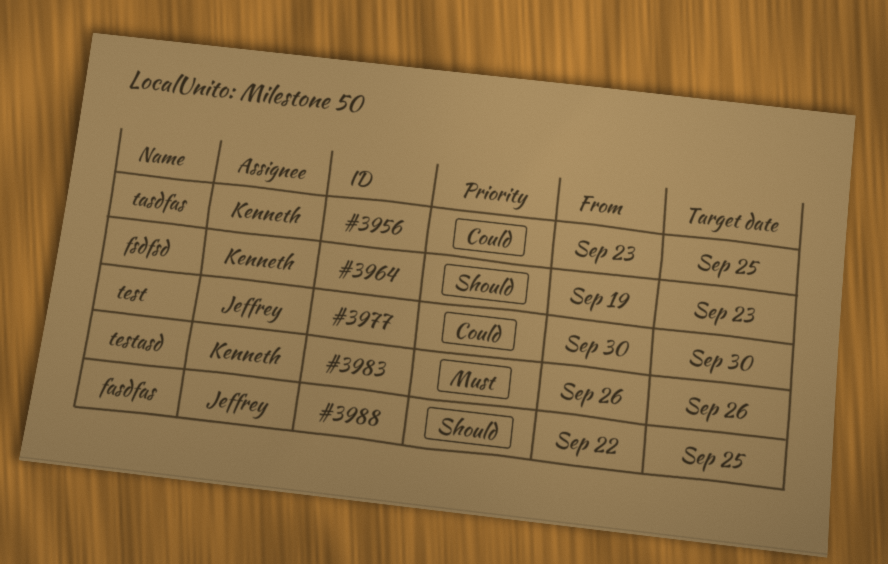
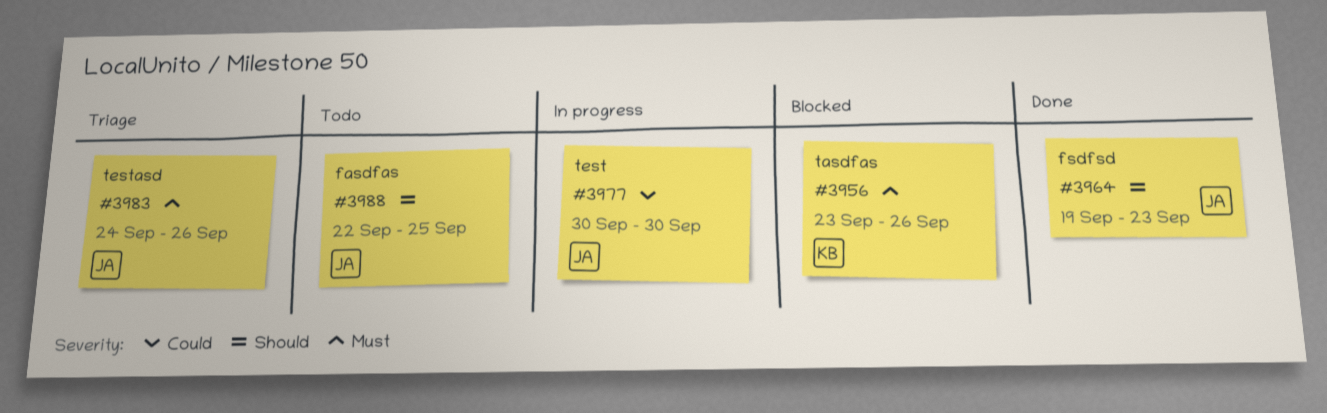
#3956, priority: Could -> Must
#3956, due: Sep 25 -> Sep 26
#3964, owner: Kenneth -> Jeffrey
#3983, owner: Kenneth -> Jeffrey
#3983, start: Sep 26 -> Sep 24

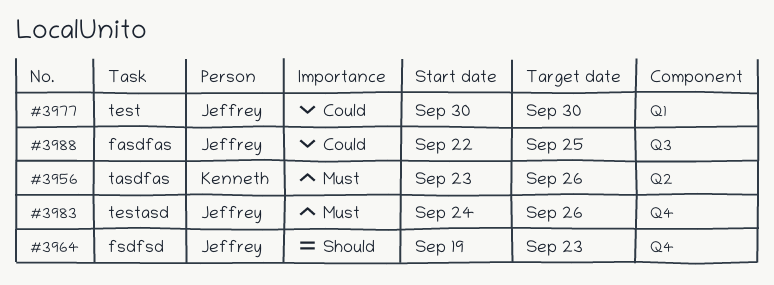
#3988, priority: Should -> Could

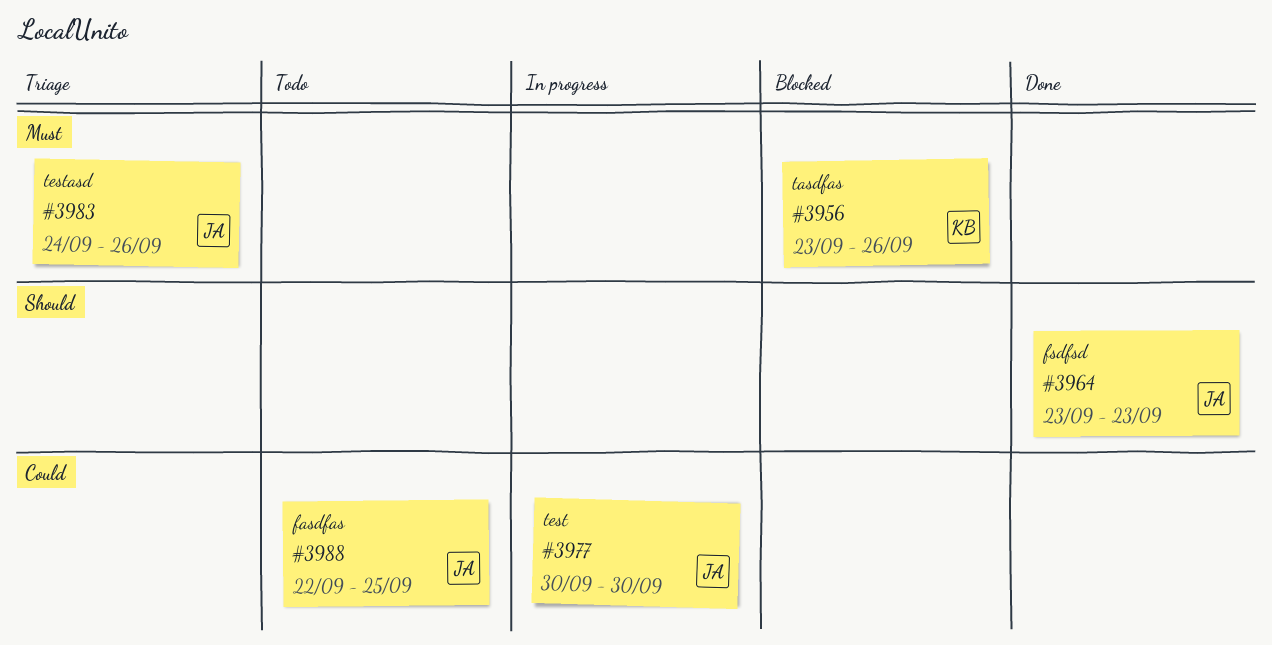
#3964, start: Sep 19 -> Sep 23

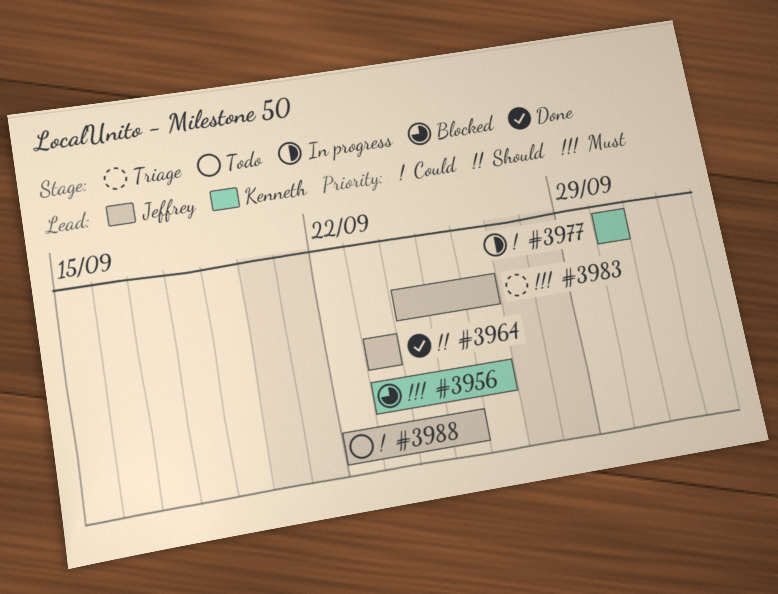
#3977, owner: Jeffrey -> Kenneth

